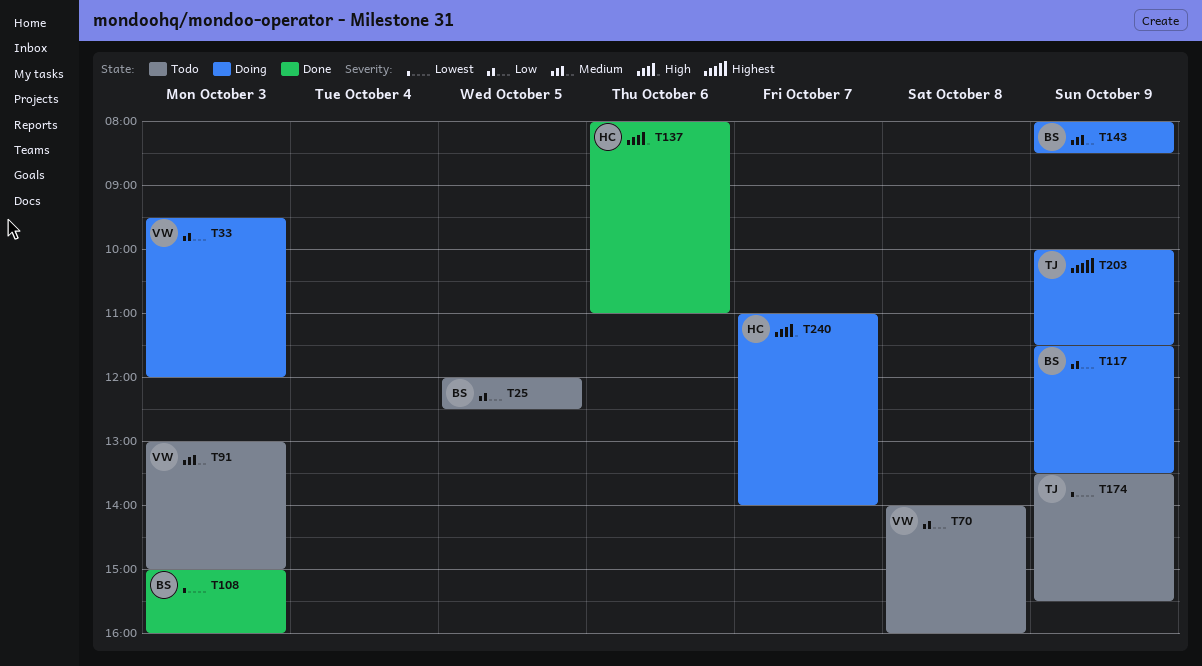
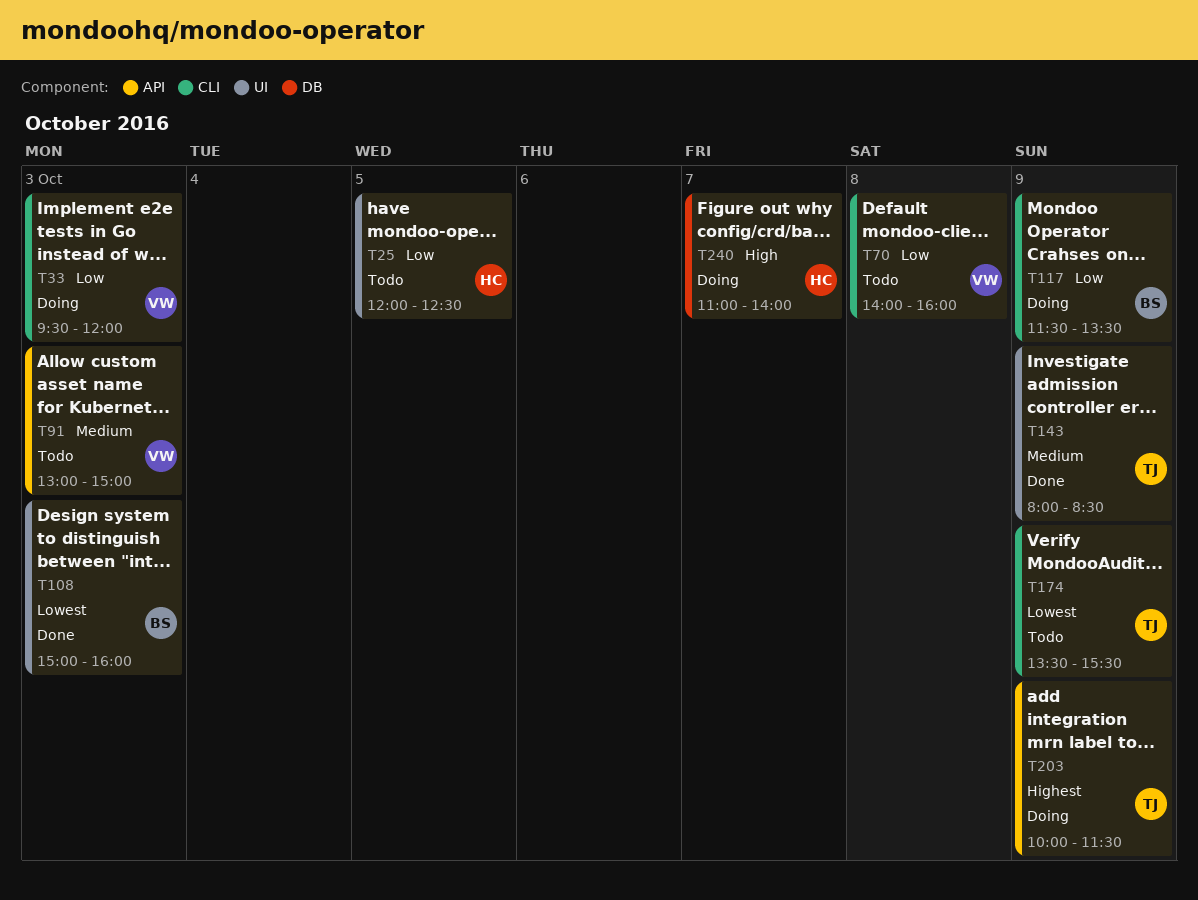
T25, owner: BS -> HC
T137: present -> none
T143, status: Doing -> Done
T143, owner: BS -> TJ

